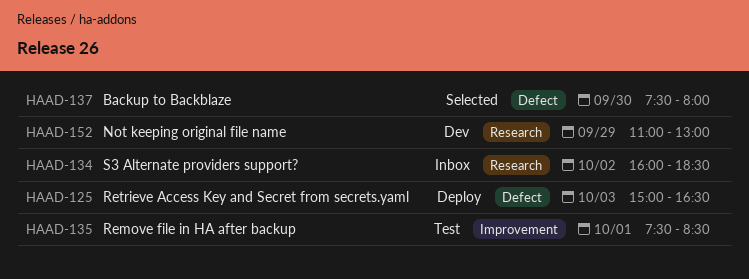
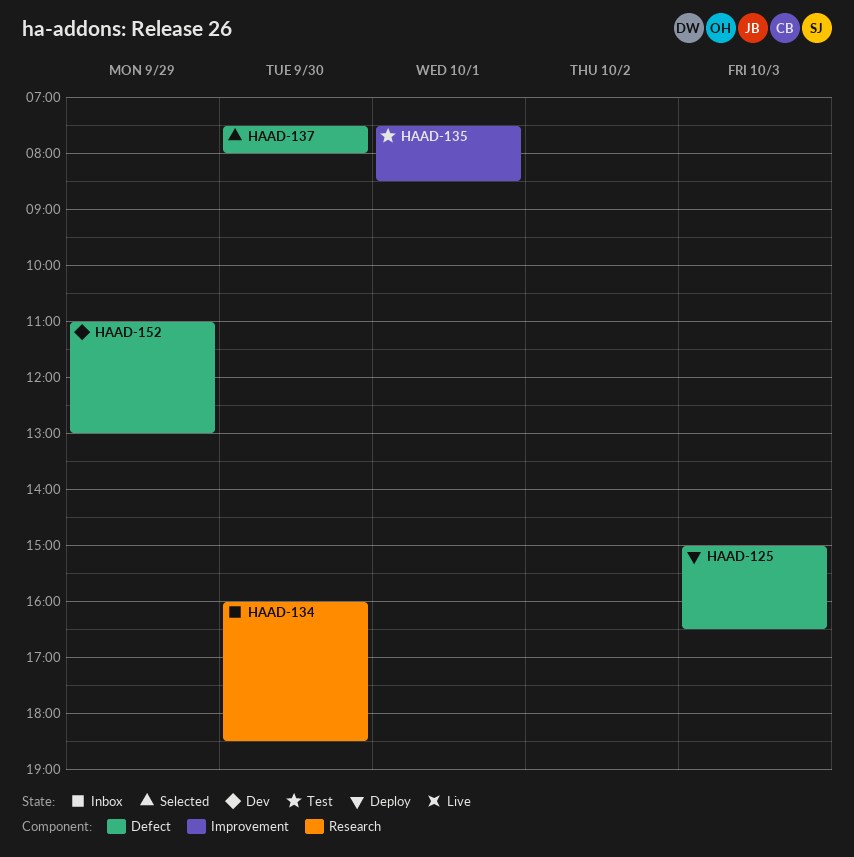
HAAD-134, day: Oct 2 -> Sep 30
HAAD-152, label: Research -> Defect

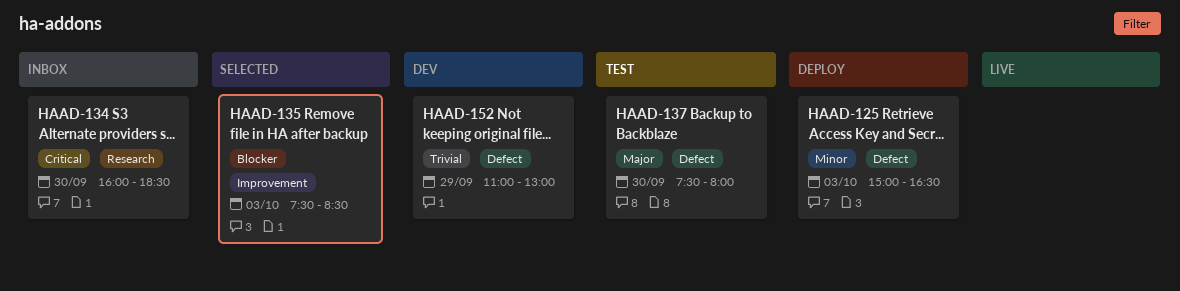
HAAD-135, status: Test -> Selected
HAAD-135, day: Oct 1 -> Oct 3
HAAD-137, status: Selected -> Test

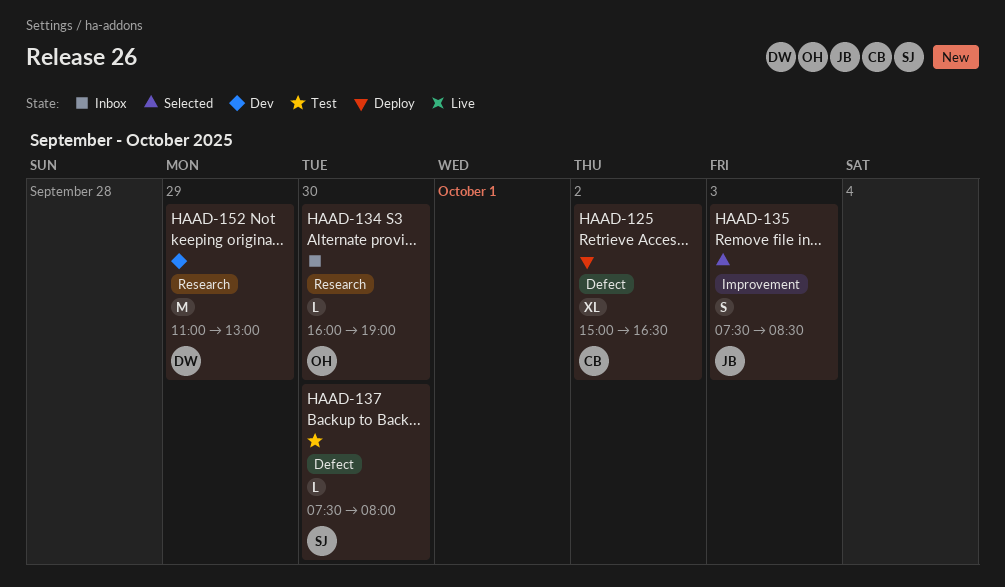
HAAD-125, day: Oct 3 -> Oct 2
HAAD-134, ends: 18:30 -> 19:00
HAAD-152, label: Defect -> Research

